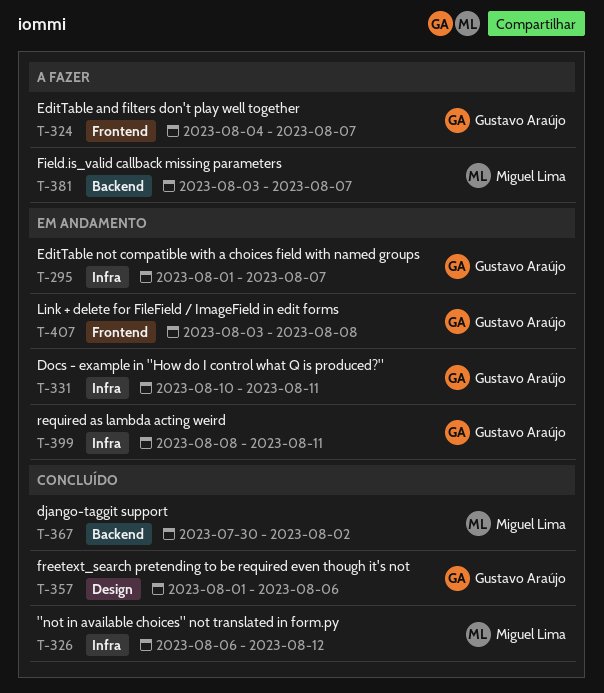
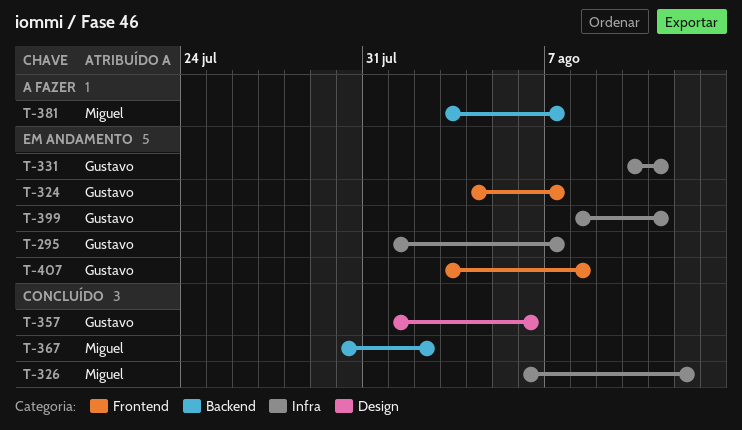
T-324, status: A fazer -> Em andamento

